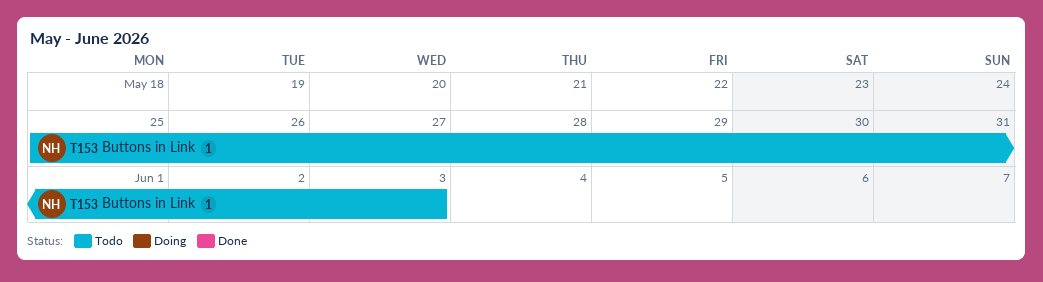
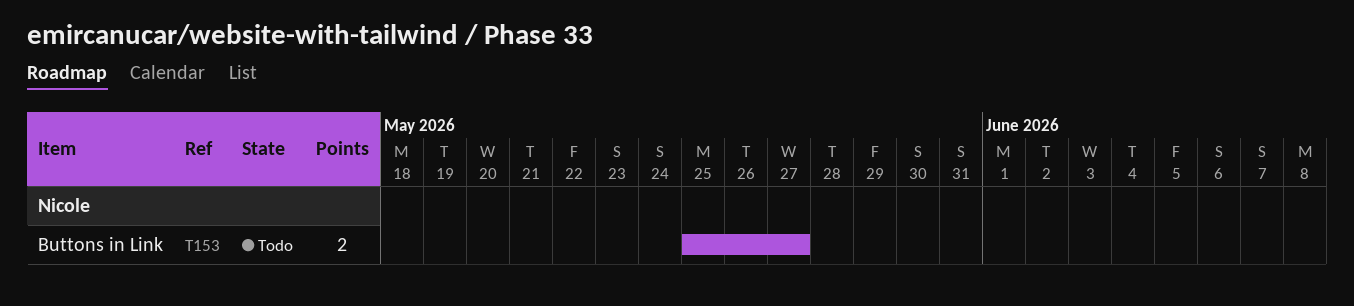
T153, estimate: 1 -> 2
T153, due: Jun 3 -> May 27

